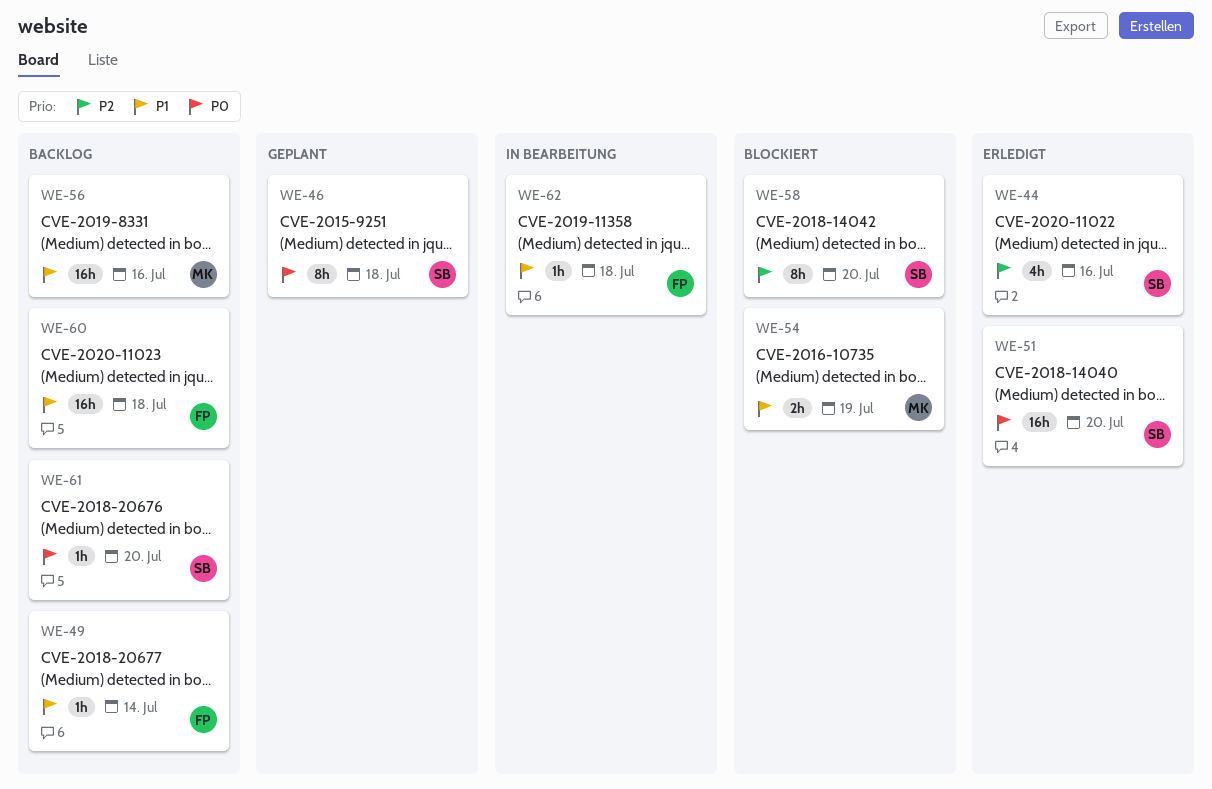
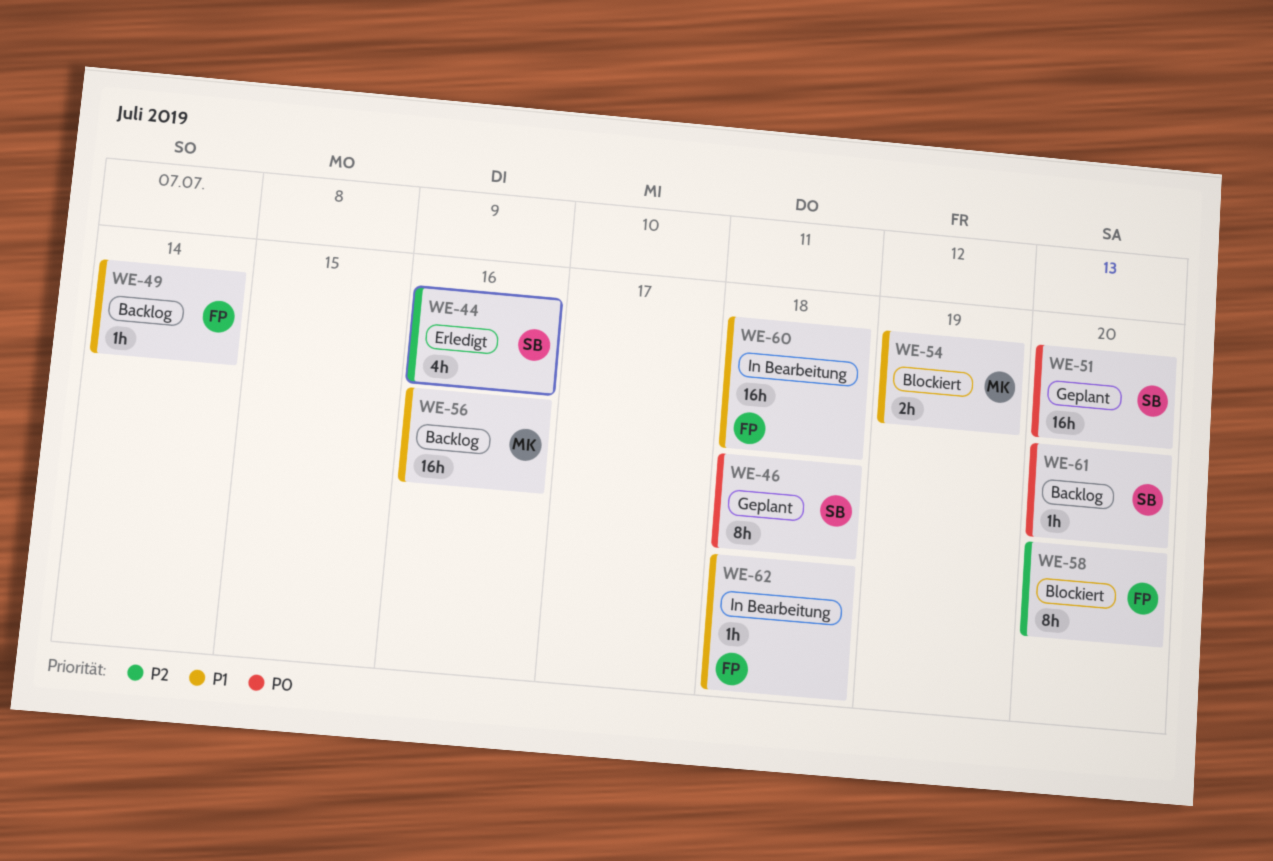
WE-51, status: Erledigt -> Geplant
WE-58, owner: SB -> FP
WE-60, status: Backlog -> In Bearbeitung

